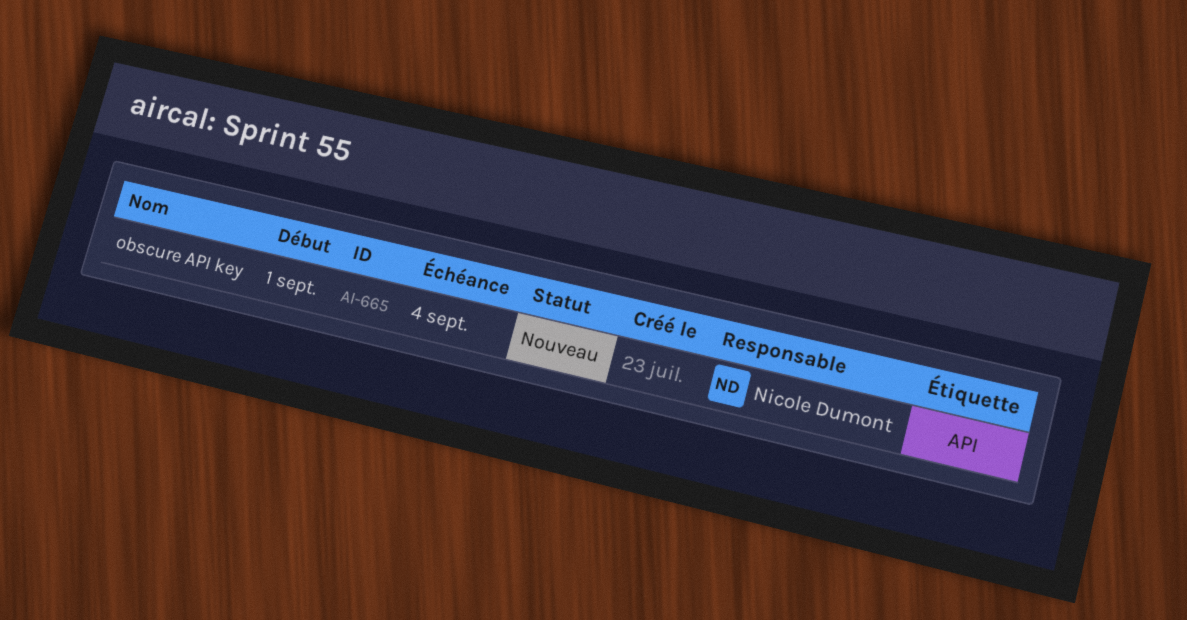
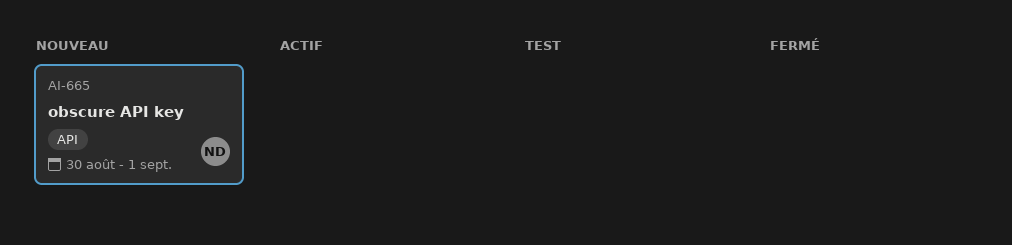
AI-665, start: Sep 1 -> Aug 30
AI-665, due: Sep 4 -> Sep 1

